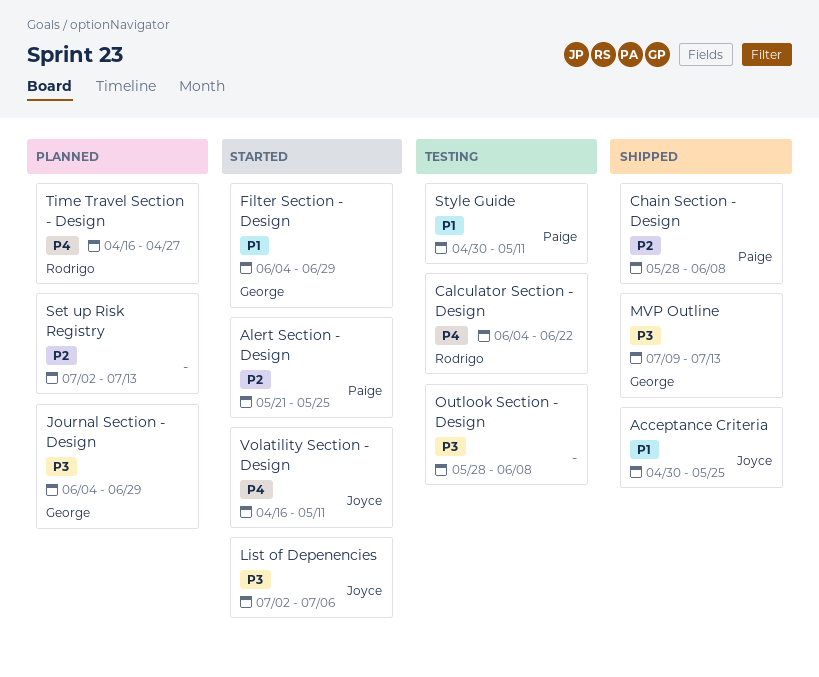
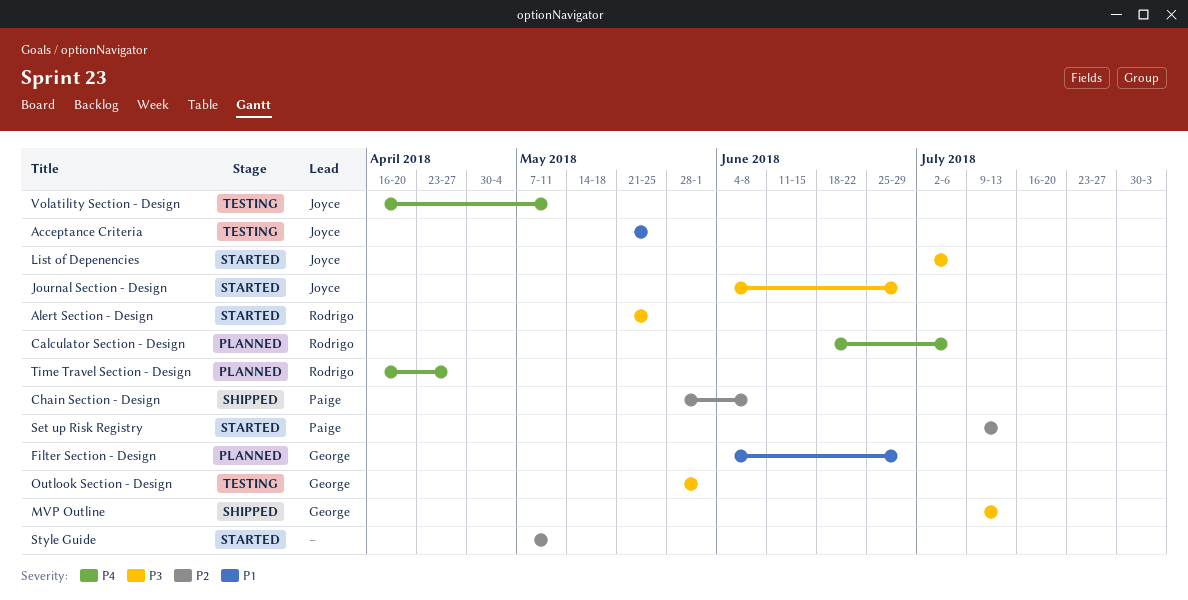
Acceptance Criteria, status: Shipped -> Testing
Acceptance Criteria, start: Apr 30 -> May 21
Alert Section - Design, owner: Paige -> Rodrigo
Alert Section - Design, priority: P2 -> P3
Calculator Section - Design, status: Testing -> Planned
Calculator Section - Design, start: Jun 4 -> Jun 18
Calculator Section - Design, due: Jun 22 -> Jul 6
Filter Section - Design, status: Started -> Planned
Journal Section - Design, status: Planned -> Started
Journal Section - Design, owner: George -> Joyce
Outlook Section - Design, owner: none -> George
Outlook Section - Design, due: Jun 8 -> Jun 1
Set up Risk Registry, status: Planned -> Started
Set up Risk Registry, owner: none -> Paige
Set up Risk Registry, start: Jul 2 -> Jul 9
Style Guide, status: Testing -> Started
Style Guide, owner: Paige -> none
Style Guide, priority: P1 -> P2
Style Guide, start: Apr 30 -> May 7
Volatility Section - Design, status: Started -> Testing

